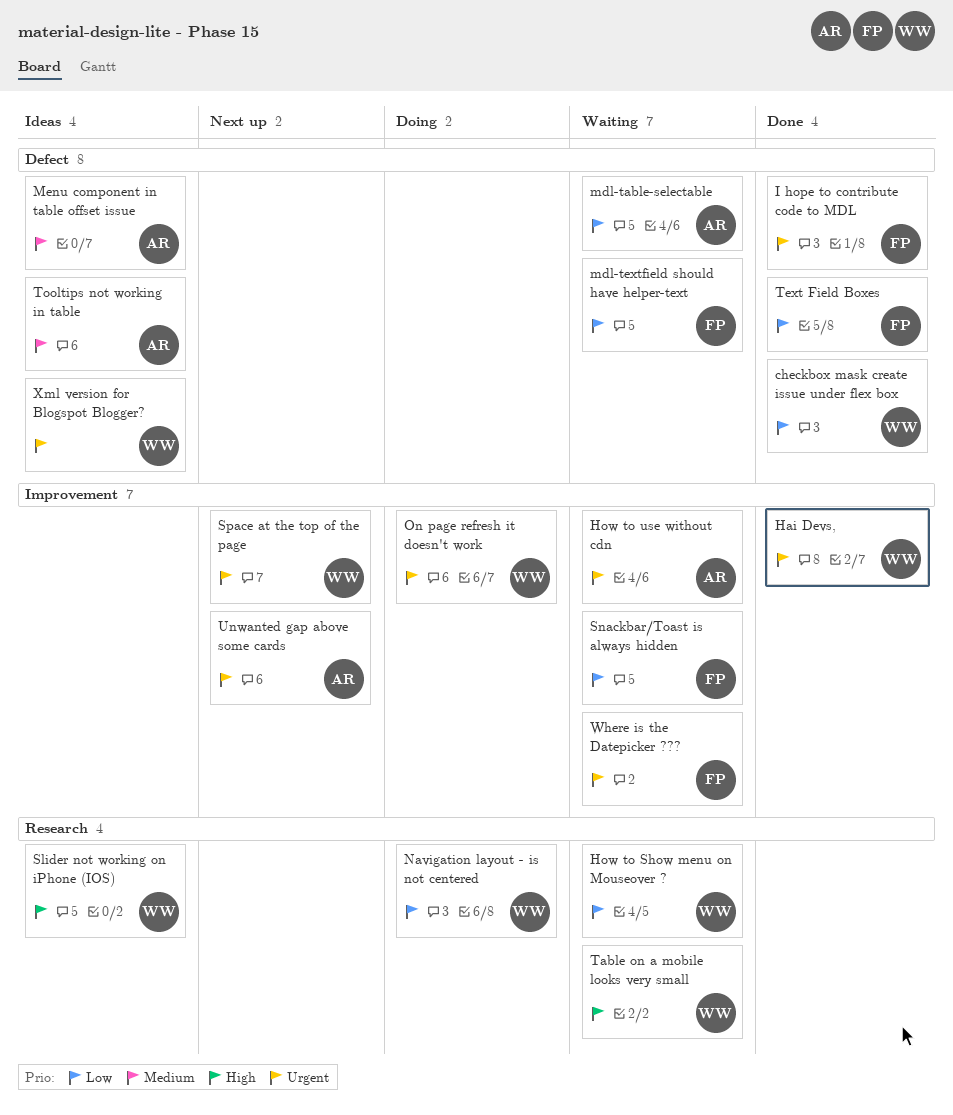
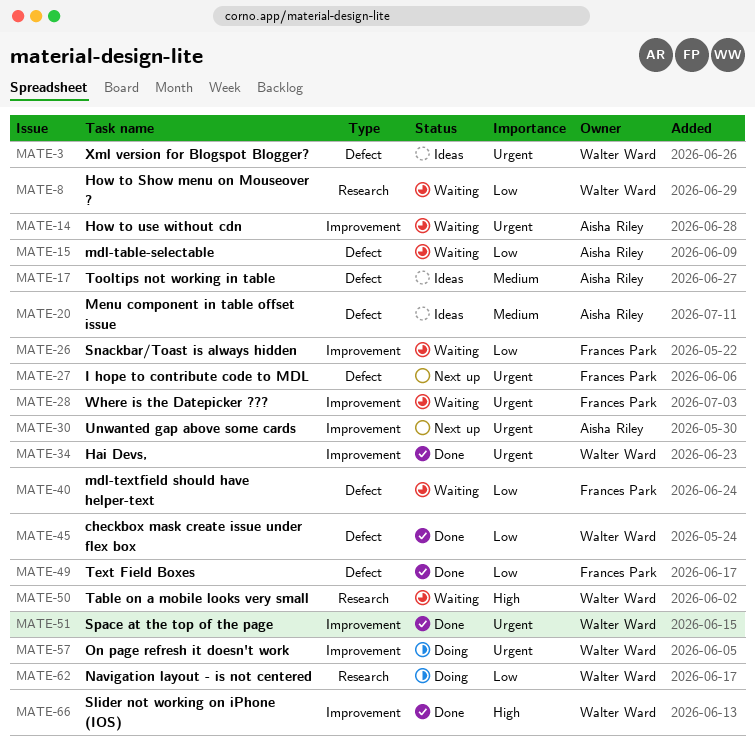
I hope to contribute code to MDL, status: Done -> Next up
Slider not working on iPhone (IOS), status: Ideas -> Done
Slider not working on iPhone (IOS), label: Research -> Improvement
Space at the top of the page, status: Next up -> Done

